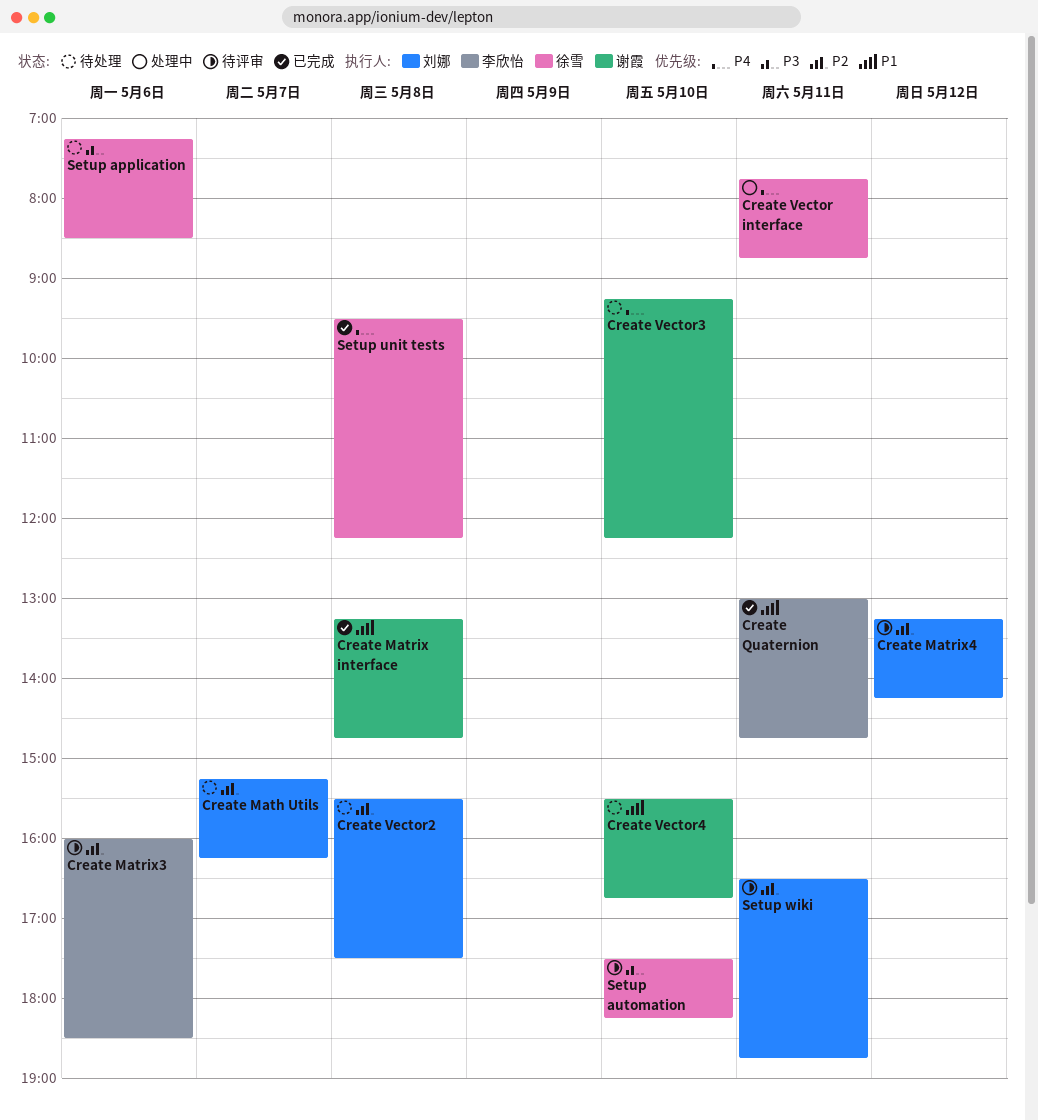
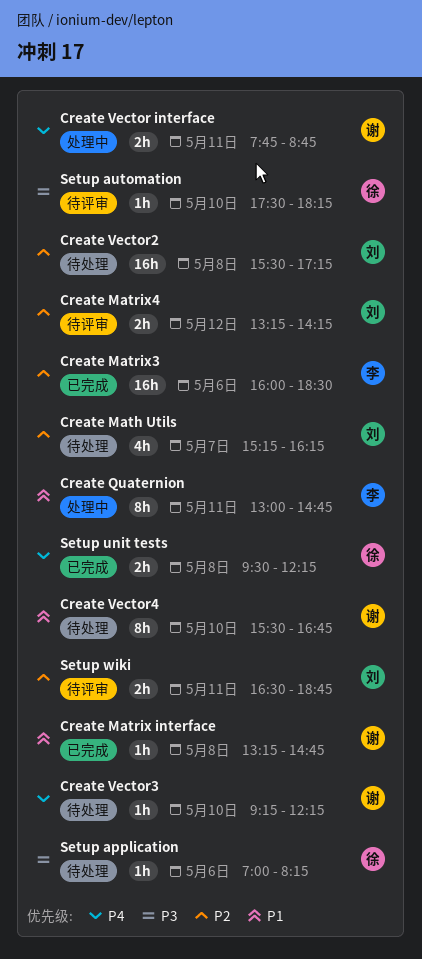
Create Matrix3, status: 待评审 -> 已完成
Create Quaternion, status: 已完成 -> 处理中
Create Vector interface, owner: 徐雪 -> 谢霞
Create Vector2, ends: 17:30 -> 17:15
Setup application, begins: 07:15 -> 07:00
Setup application, ends: 08:30 -> 08:15

